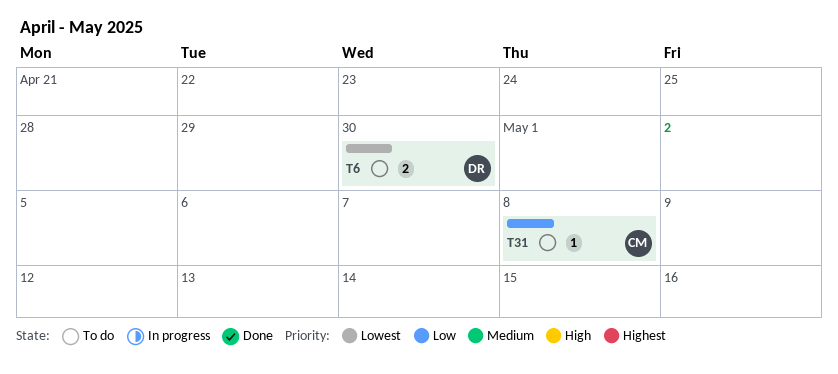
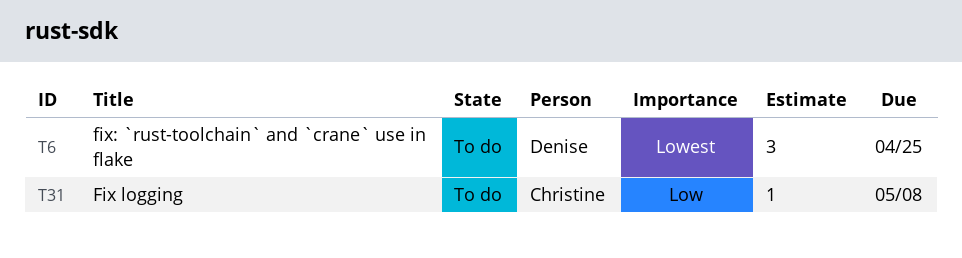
T6, estimate: 2 -> 3
T6, due: Apr 30 -> Apr 25

